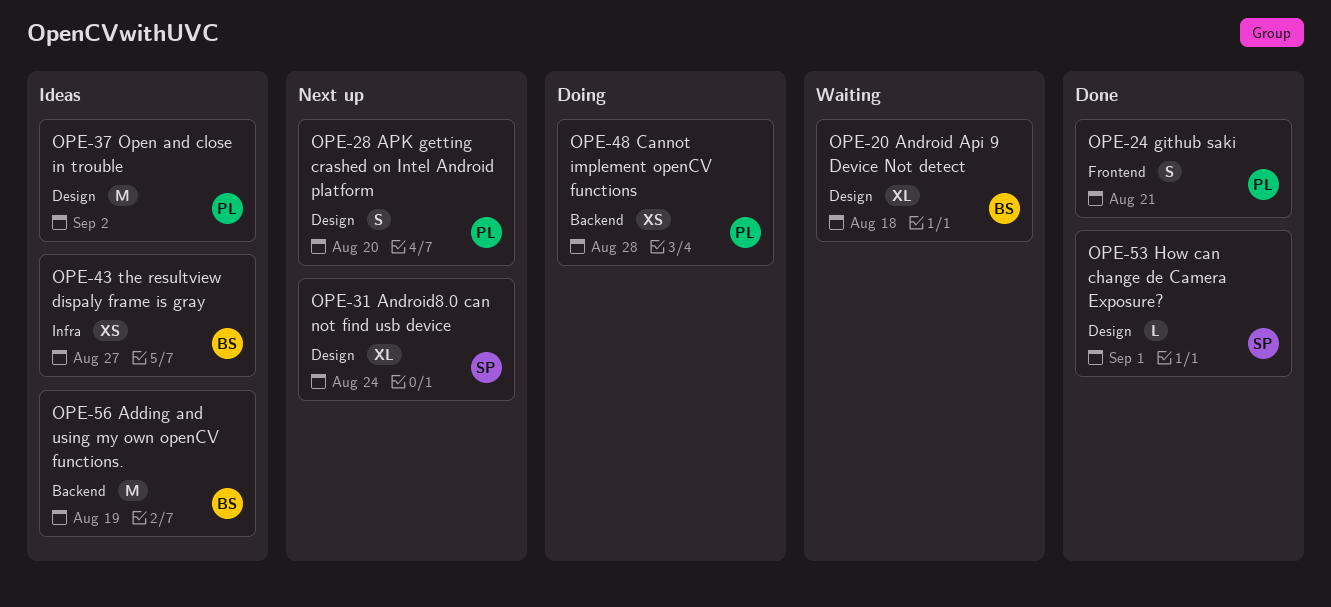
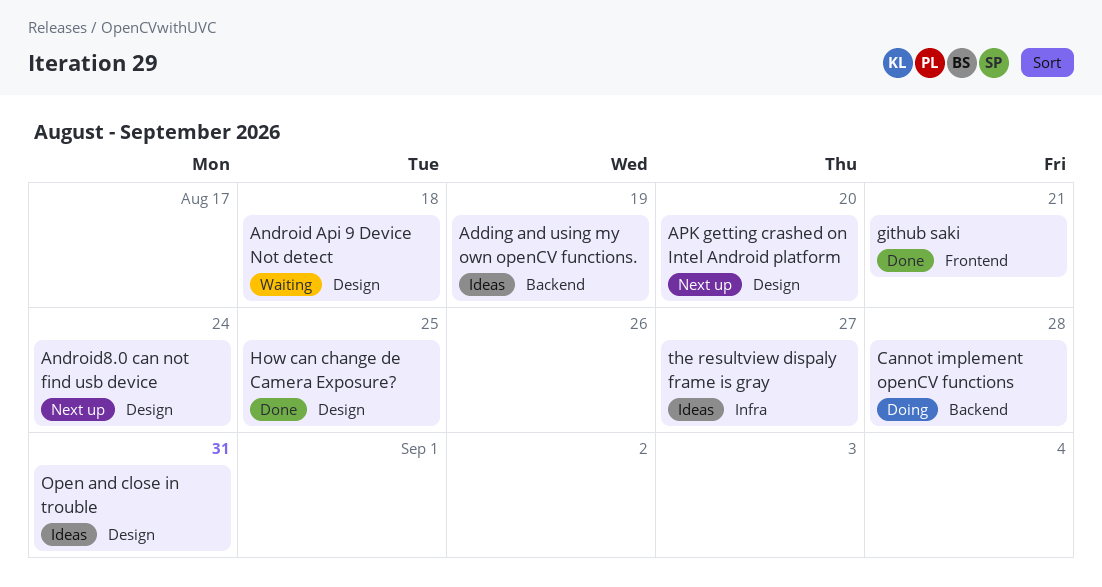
How can change de Camera Exposure?, due: Sep 1 -> Aug 25
Open and close in trouble, due: Sep 2 -> Aug 31

